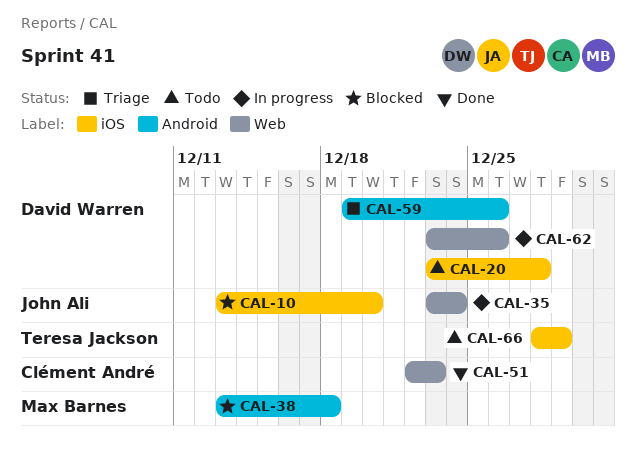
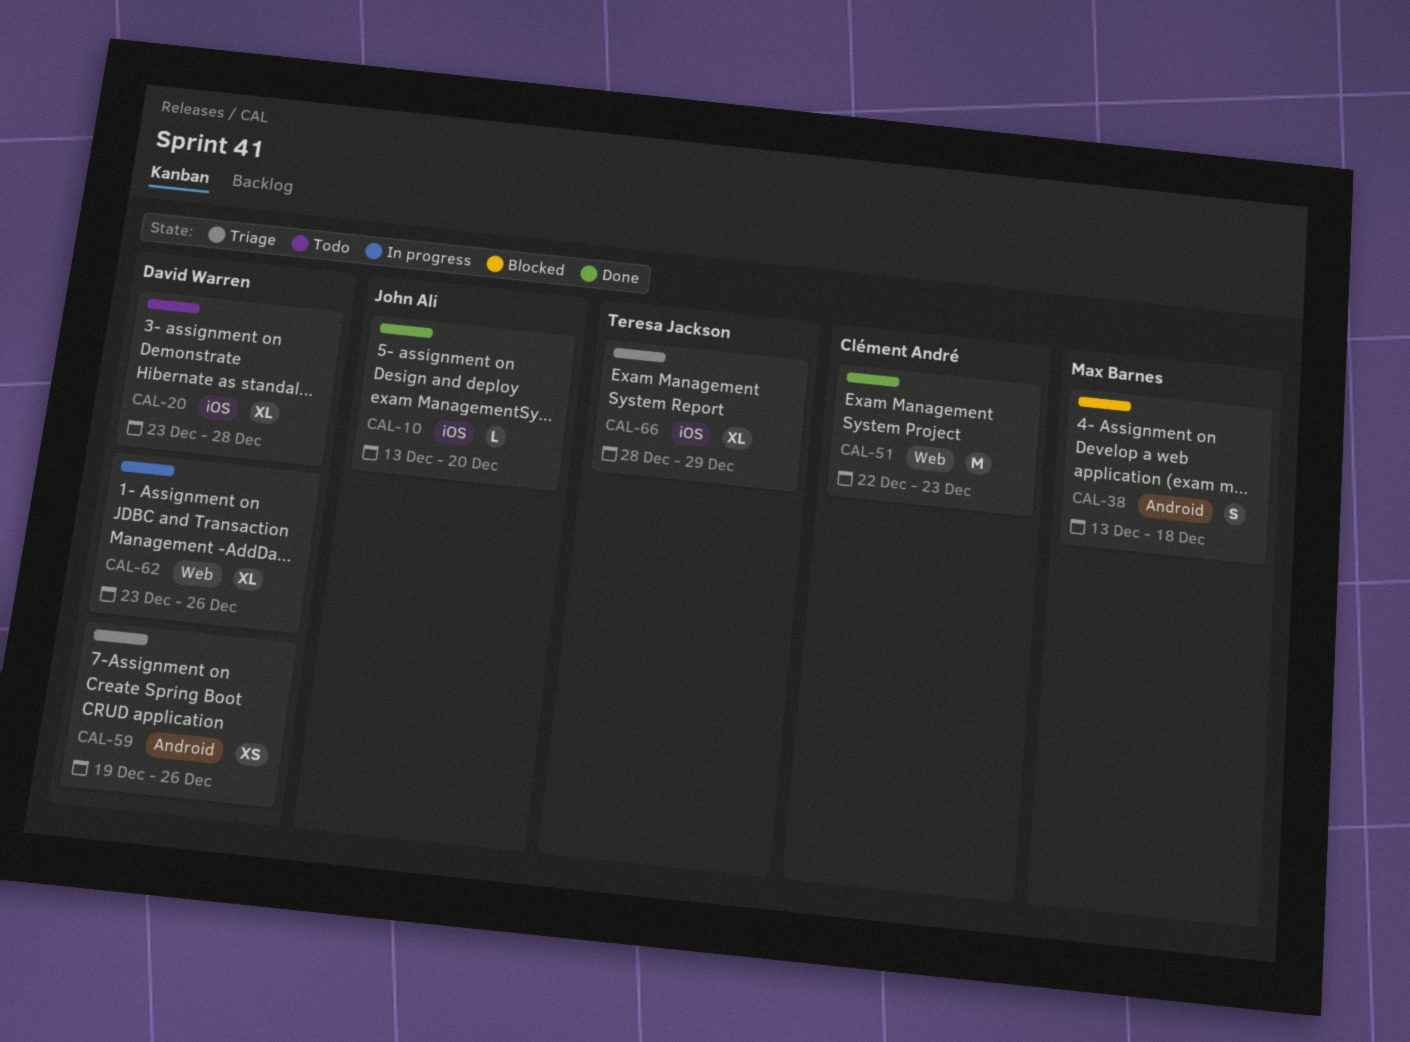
CAL-10, status: Blocked -> Done
CAL-35: present -> none
CAL-66, status: Todo -> Triage

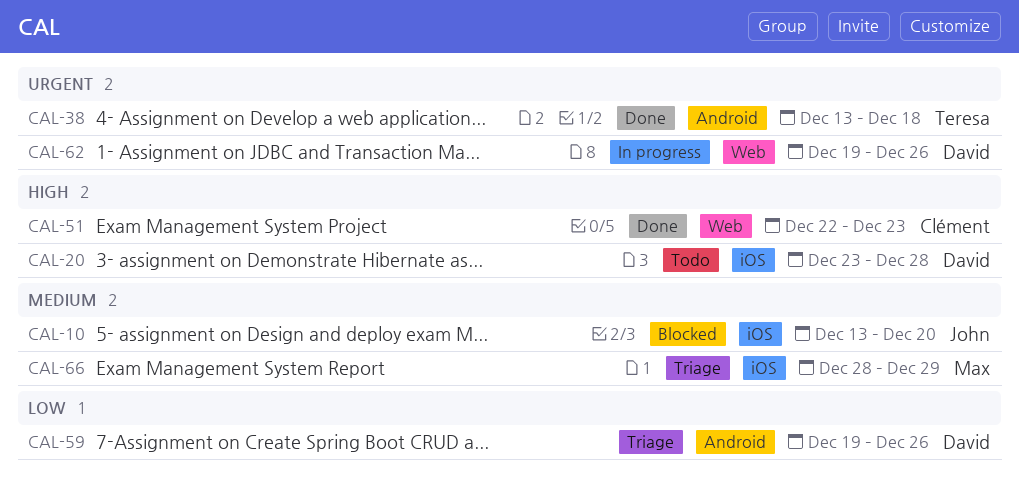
CAL-10, status: Done -> Blocked
CAL-38, status: Blocked -> Done
CAL-38, owner: Max Barnes -> Teresa Jackson
CAL-62, start: Dec 23 -> Dec 19
CAL-66, owner: Teresa Jackson -> Max Barnes

